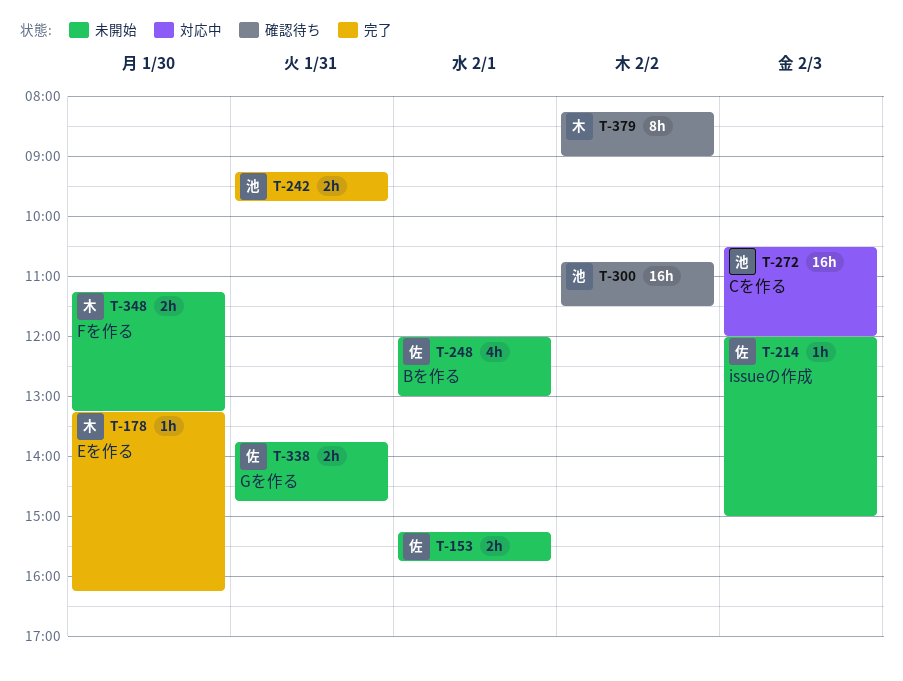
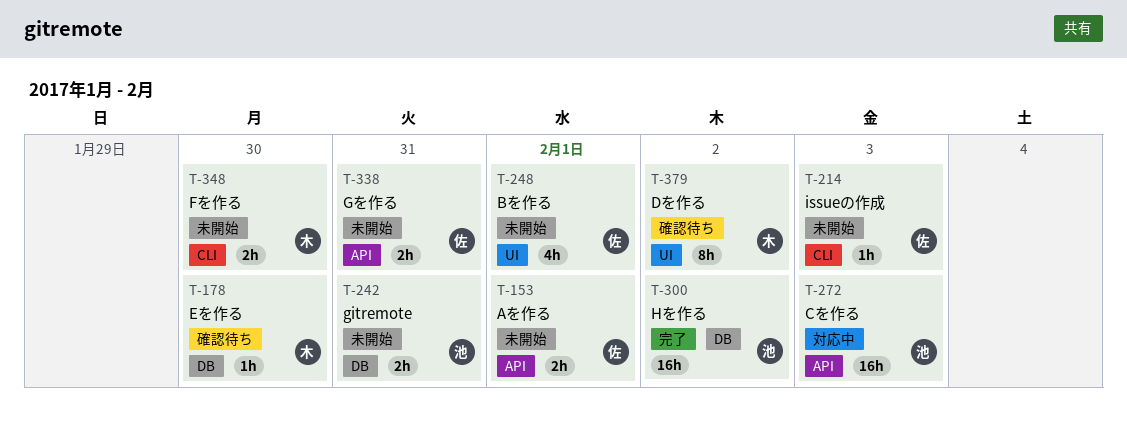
T-178, status: 完了 -> 確認待ち
T-242, status: 完了 -> 未開始
T-300, status: 確認待ち -> 完了

